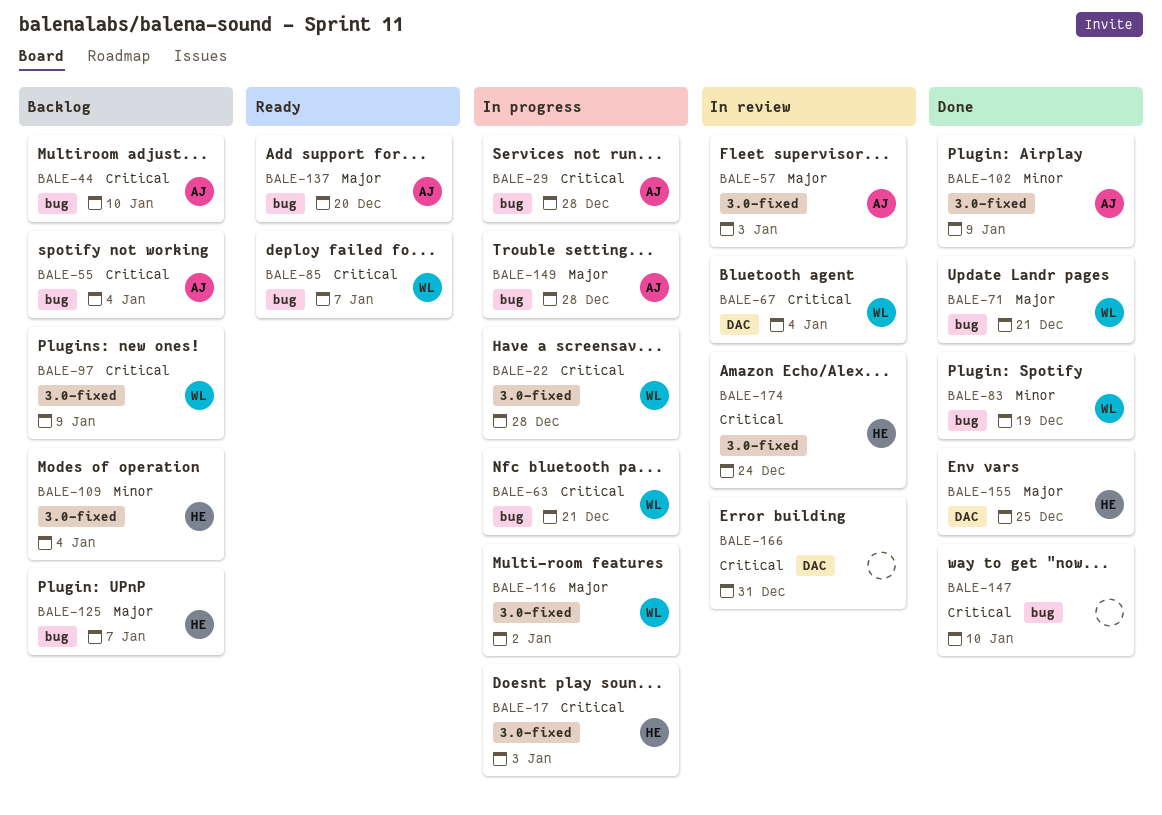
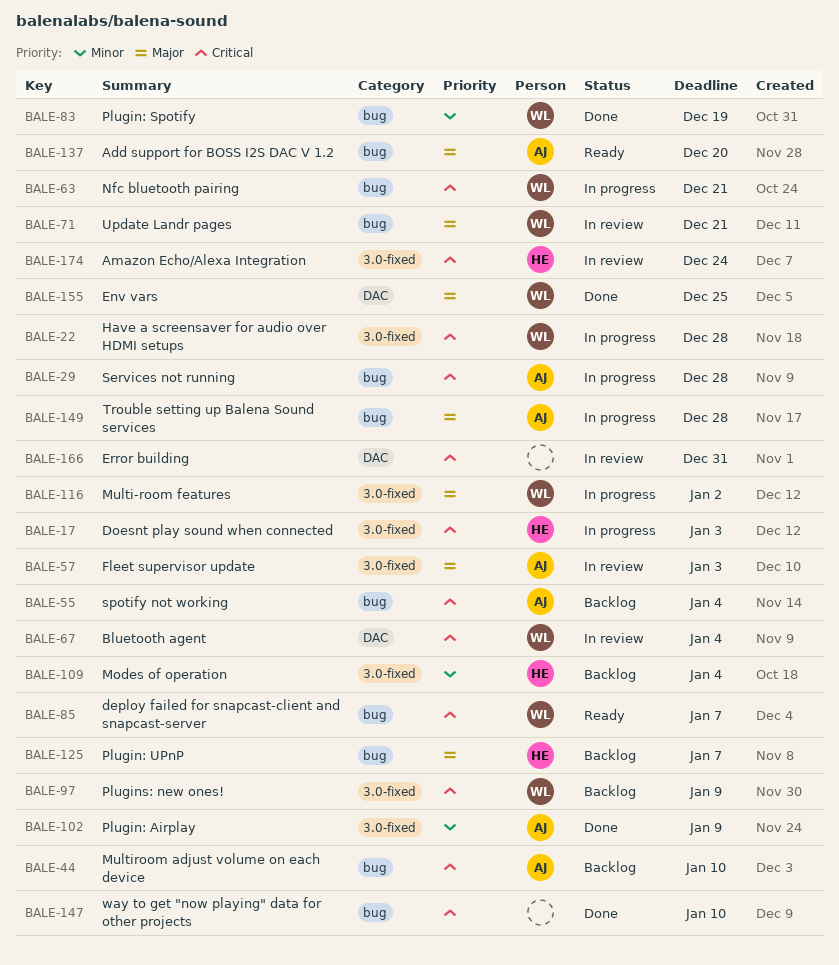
BALE-71, status: Done -> In review
BALE-155, owner: HE -> WL

